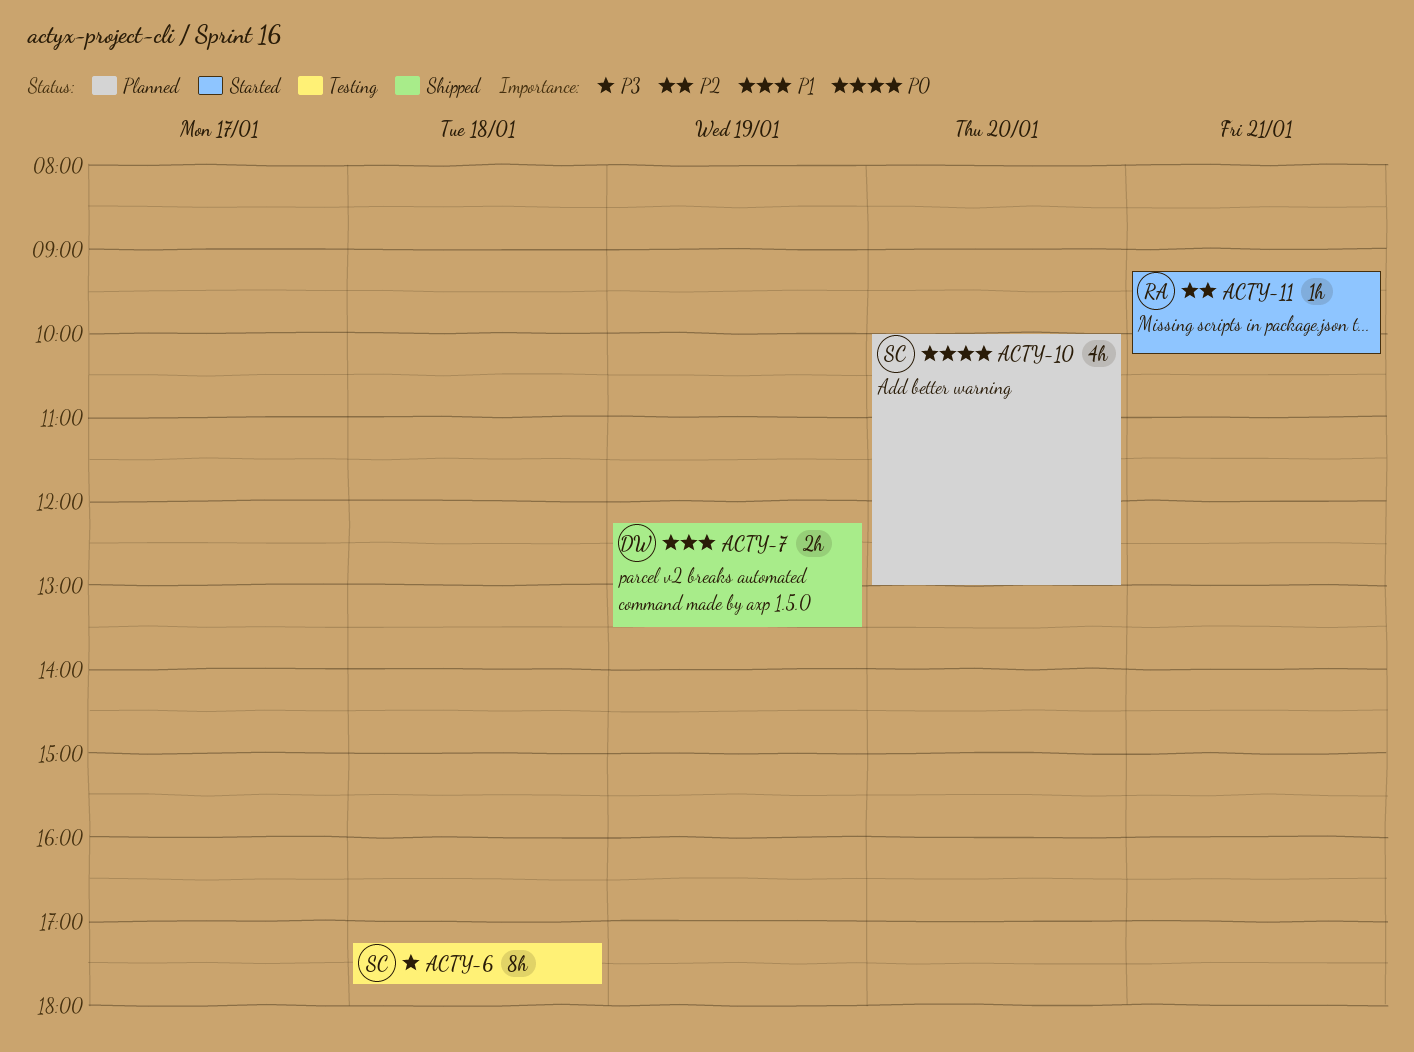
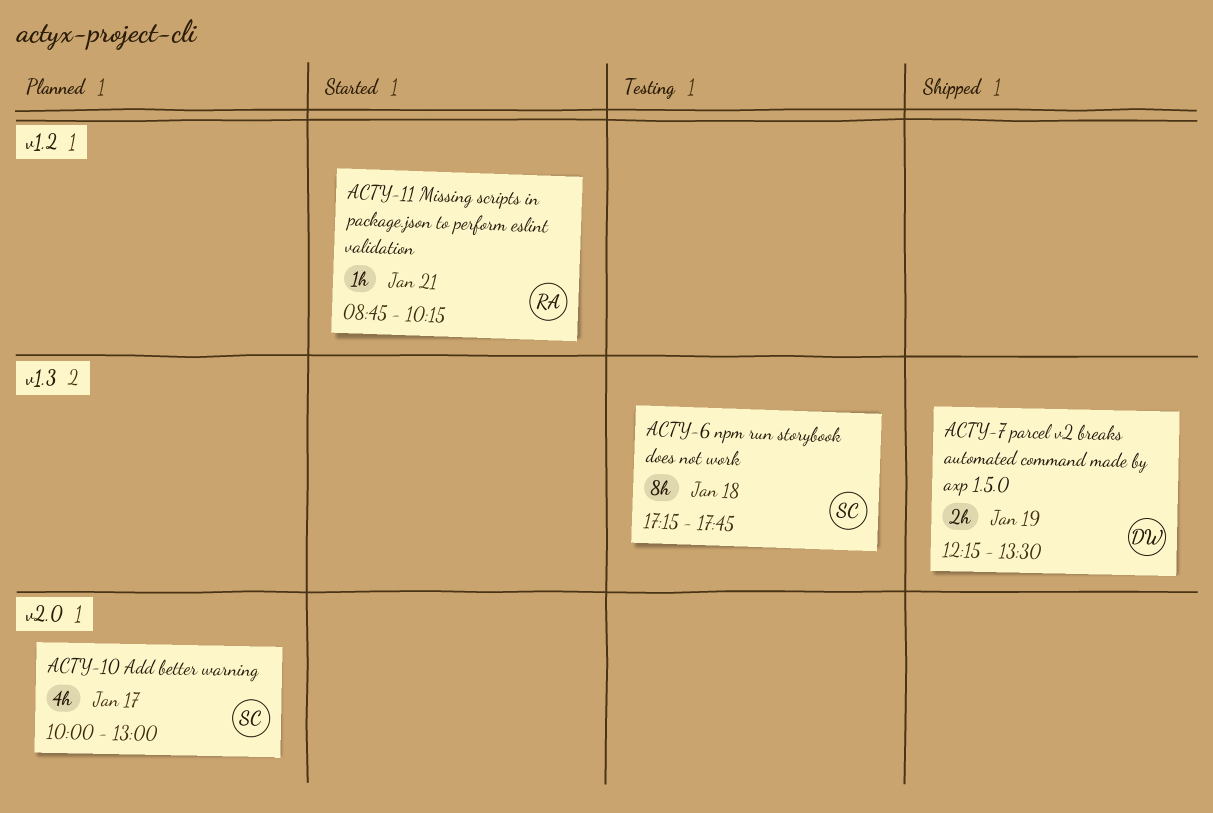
ACTY-10, day: Jan 20 -> Jan 17
ACTY-11, begins: 09:15 -> 08:45

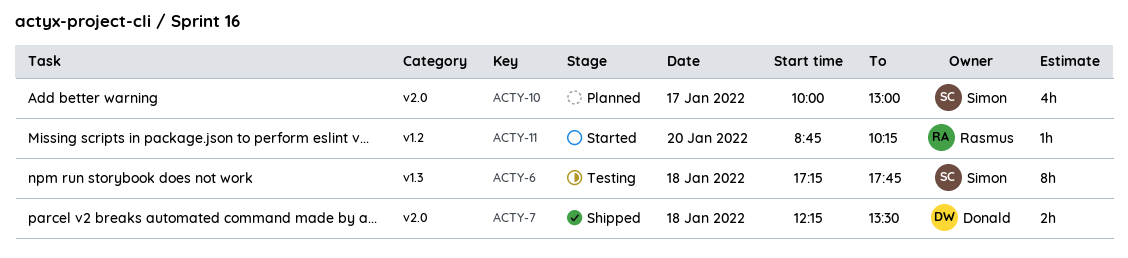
ACTY-7, label: v1.3 -> v2.0
ACTY-7, day: Jan 19 -> Jan 18
ACTY-11, day: Jan 21 -> Jan 20

